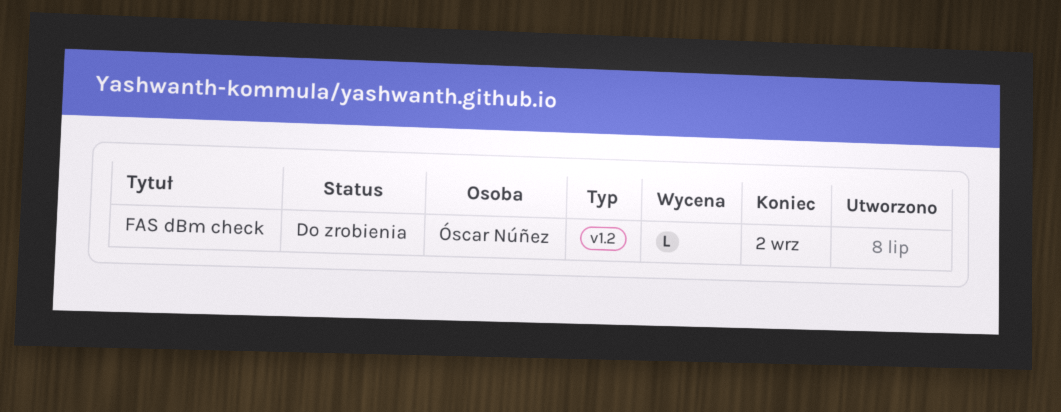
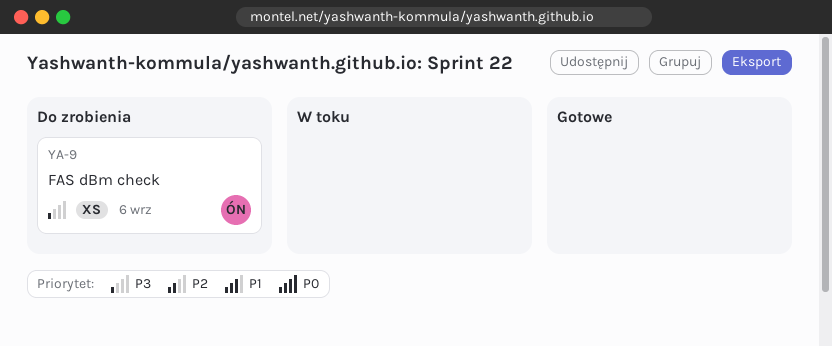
FAS dBm check, estimate: L -> XS
FAS dBm check, due: Sep 2 -> Sep 6

